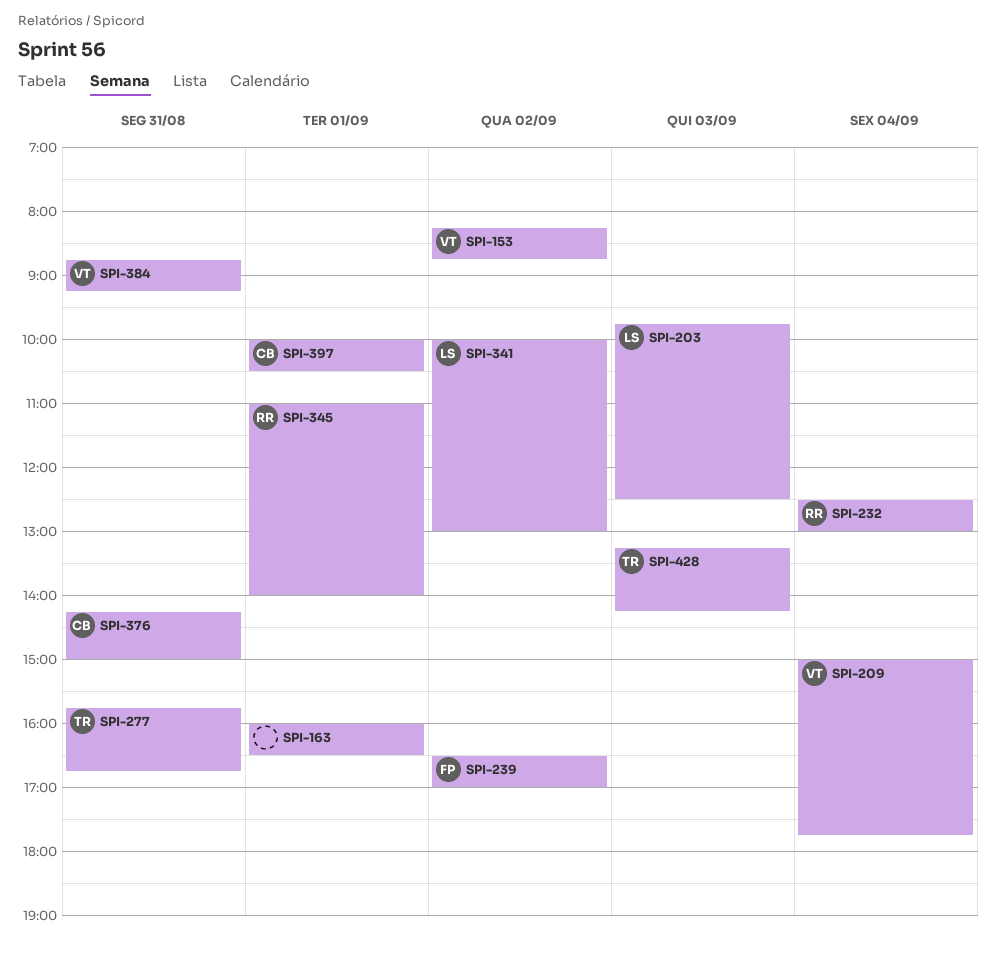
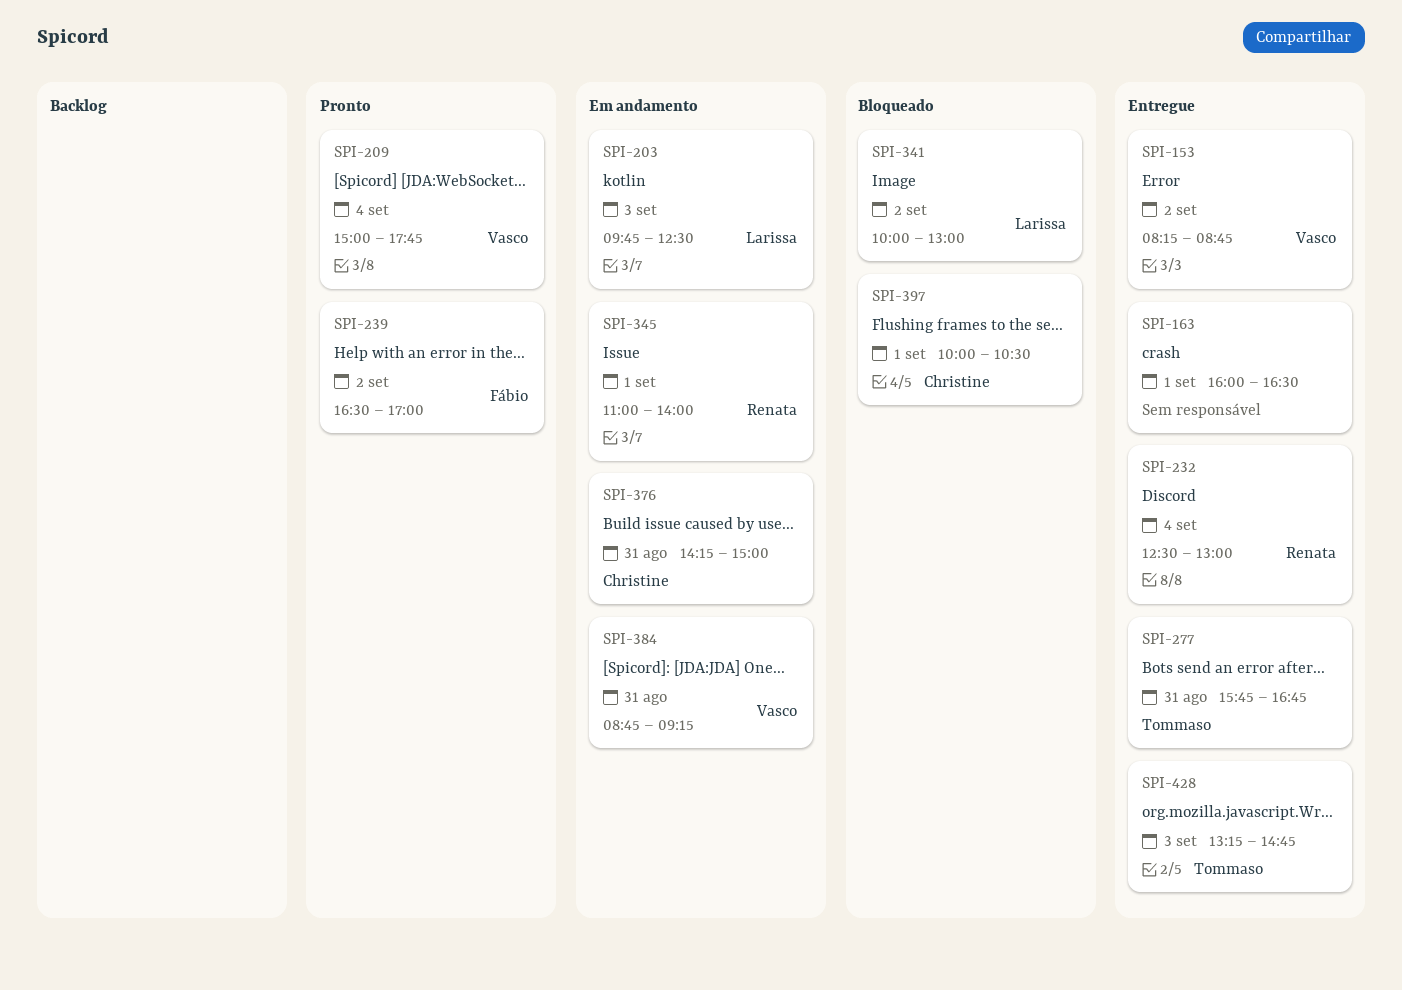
SPI-428, ends: 14:15 -> 14:45

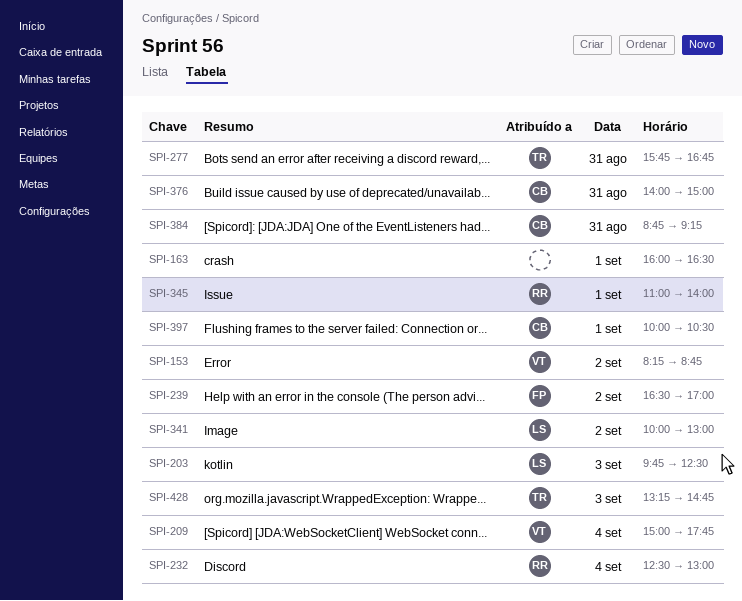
SPI-376, begins: 14:15 -> 14:00
SPI-384, owner: Vasco -> Christine

